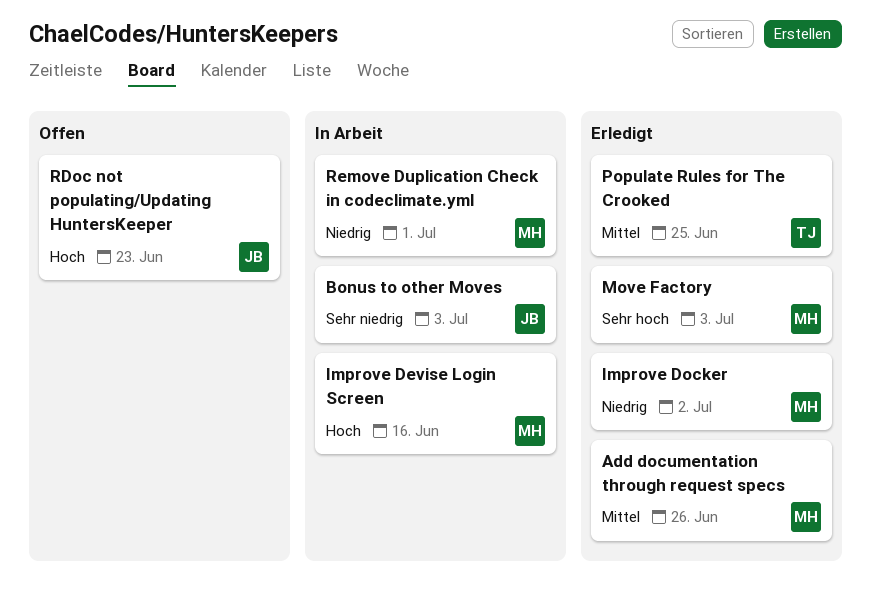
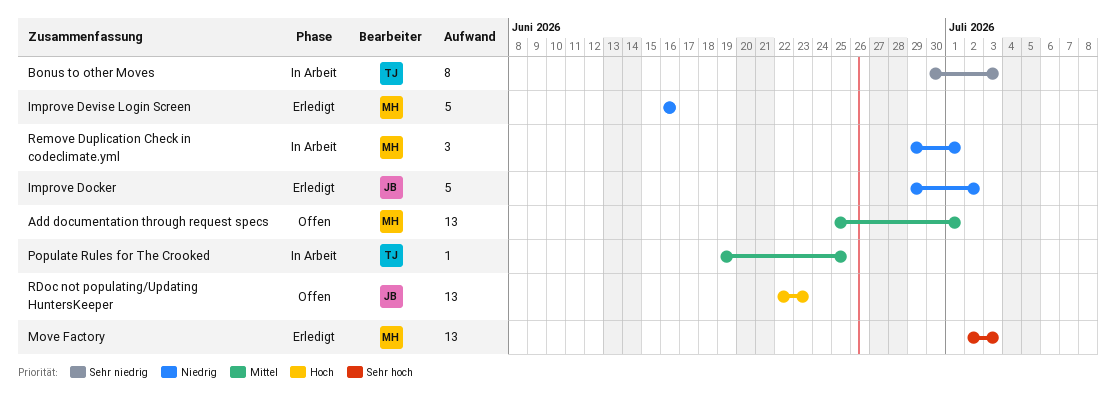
Add documentation through request specs, status: Erledigt -> Offen
Add documentation through request specs, due: Jun 26 -> Jul 1
Bonus to other Moves, owner: JB -> TJ
Improve Devise Login Screen, status: In Arbeit -> Erledigt
Improve Devise Login Screen, priority: Hoch -> Niedrig
Improve Docker, owner: MH -> JB
Populate Rules for The Crooked, status: Erledigt -> In Arbeit

